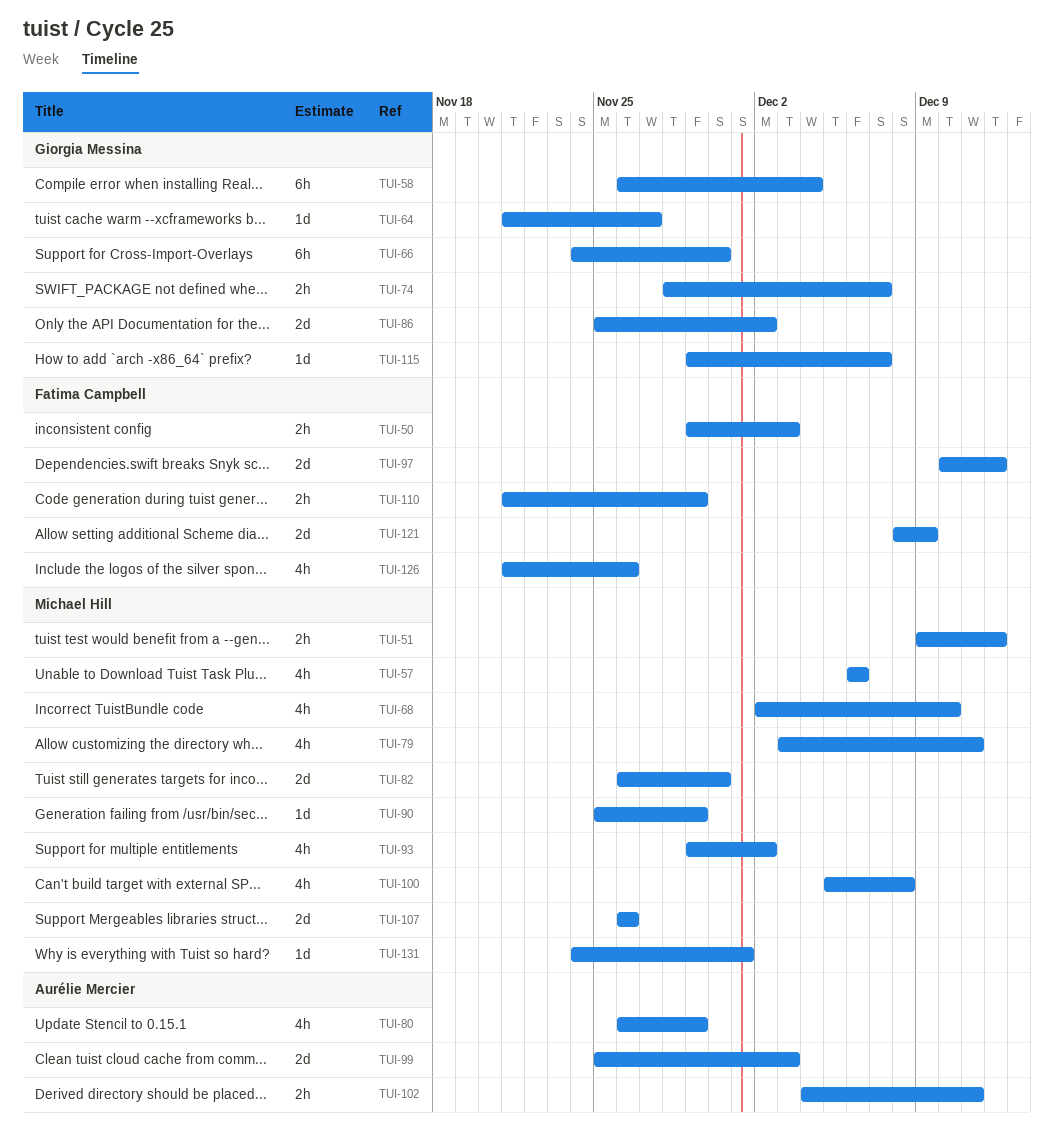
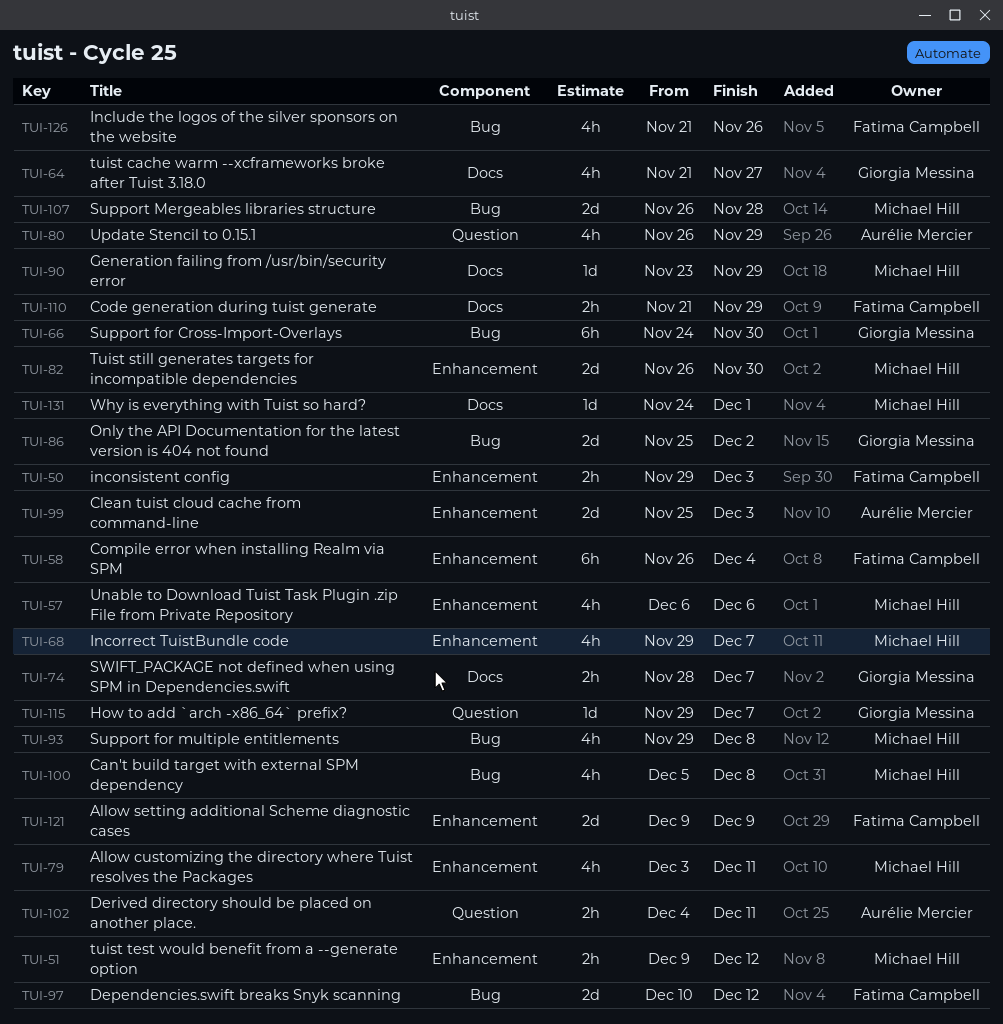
TUI-58, owner: Giorgia Messina -> Fatima Campbell
TUI-64, estimate: 1d -> 4h
TUI-68, start: Dec 2 -> Nov 29
TUI-68, due: Dec 10 -> Dec 7
TUI-90, start: Nov 25 -> Nov 23
TUI-93, due: Dec 2 -> Dec 8
TUI-107, due: Nov 26 -> Nov 28
TUI-121, start: Dec 8 -> Dec 9

